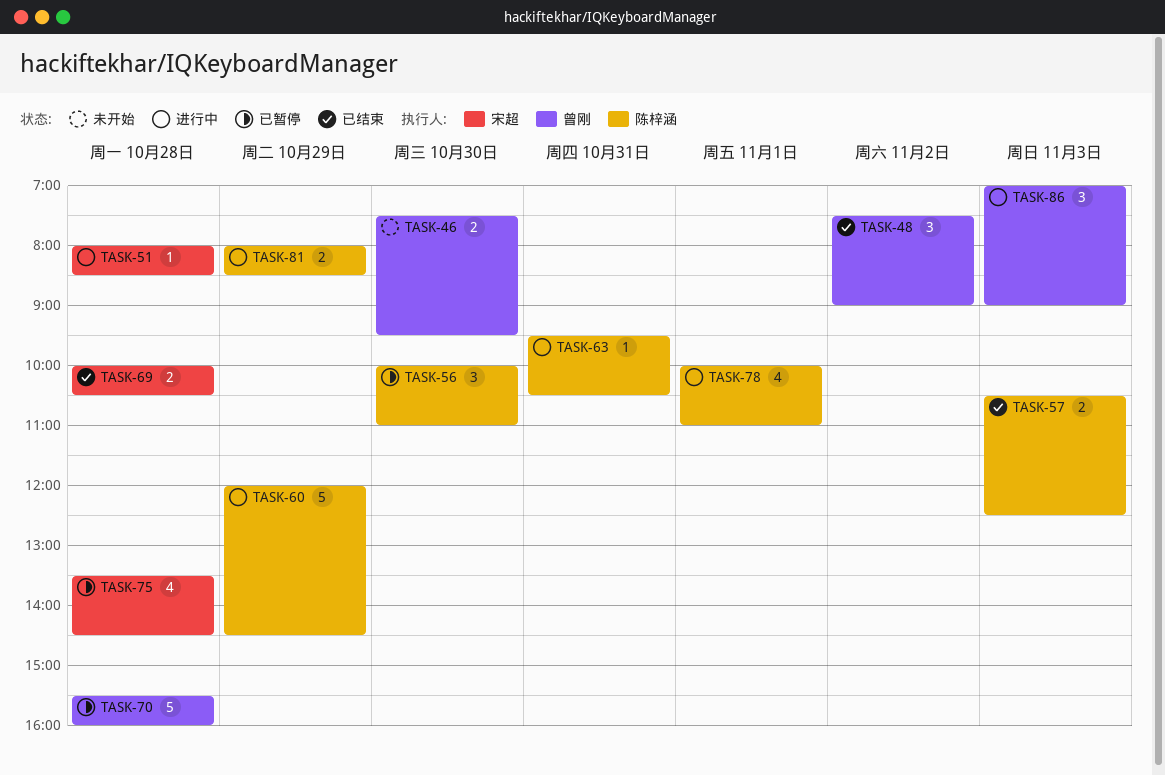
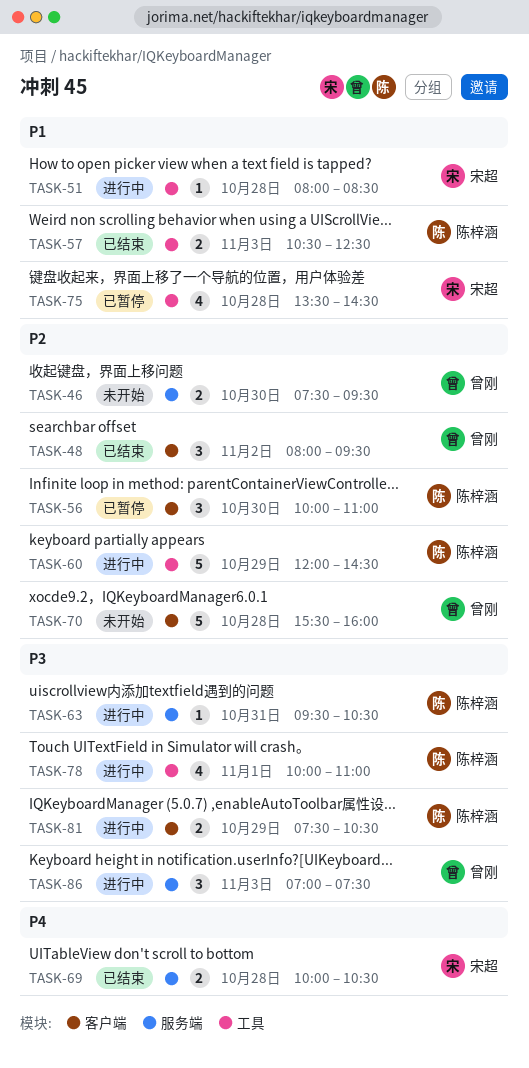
TASK-48, begins: 07:30 -> 08:00
TASK-48, ends: 09:00 -> 09:30
TASK-70, status: 已暂停 -> 未开始
TASK-81, begins: 08:00 -> 07:30
TASK-81, ends: 08:30 -> 10:30
TASK-86, ends: 09:00 -> 07:30

